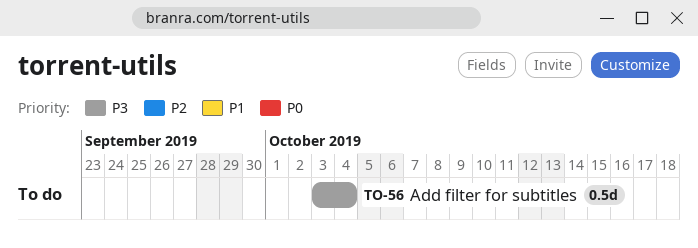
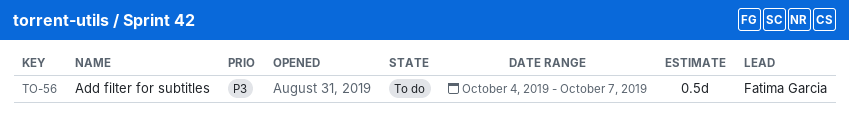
TO-56, start: Oct 3 -> Oct 4
TO-56, due: Oct 4 -> Oct 7

